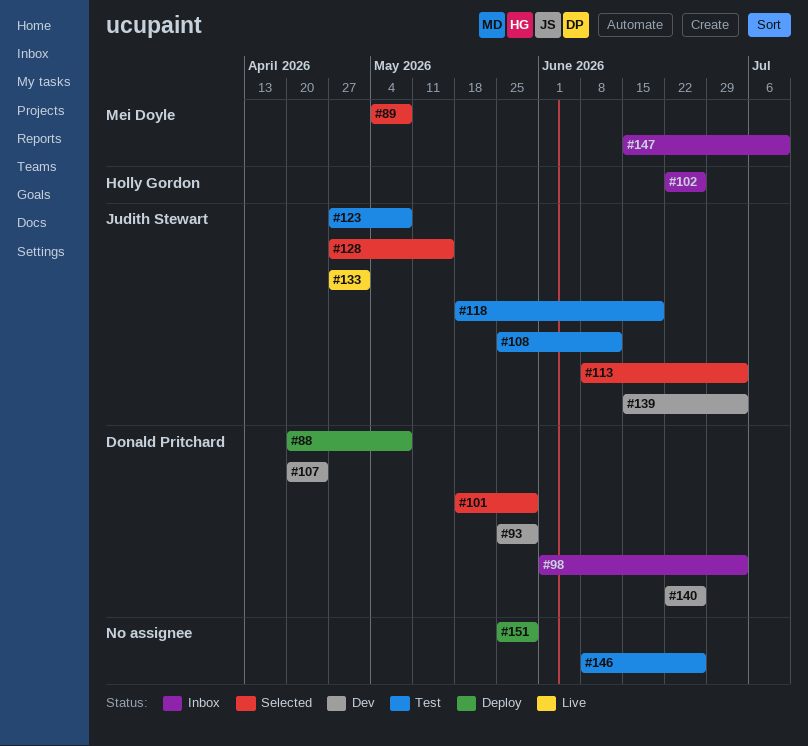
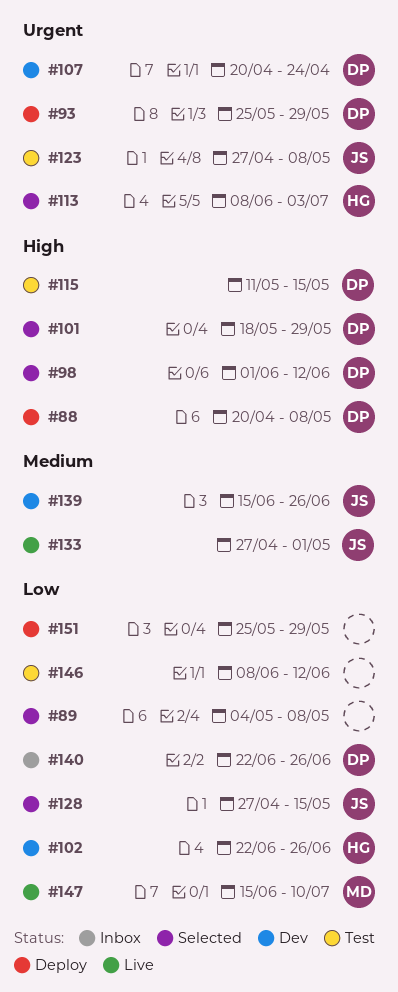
#89, owner: Mei Doyle -> none
#93, status: Dev -> Deploy
#98, status: Inbox -> Selected
#98, due: Jul 3 -> Jun 12
#102, status: Inbox -> Dev
#108: present -> none
#113, owner: Judith Stewart -> Holly Gordon
#115: none -> present
#118: present -> none
#139, due: Jul 3 -> Jun 26
#140, status: Dev -> Inbox
#146, due: Jun 26 -> Jun 12
#147, status: Inbox -> Live

